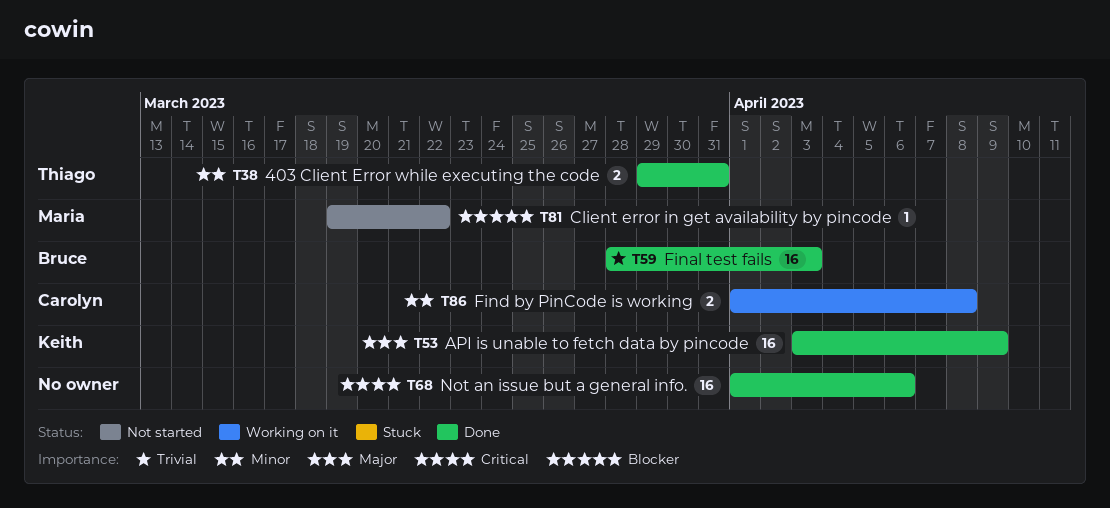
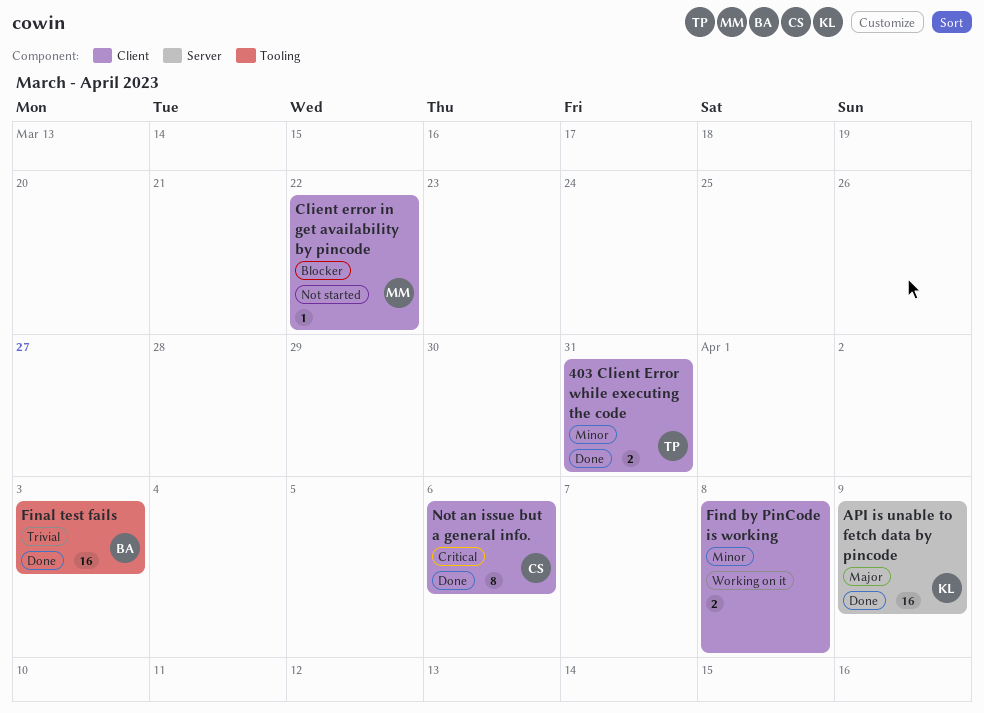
Find by PinCode is working, owner: Carolyn -> none
Not an issue but a general info., owner: none -> Carolyn
Not an issue but a general info., estimate: 16 -> 8

